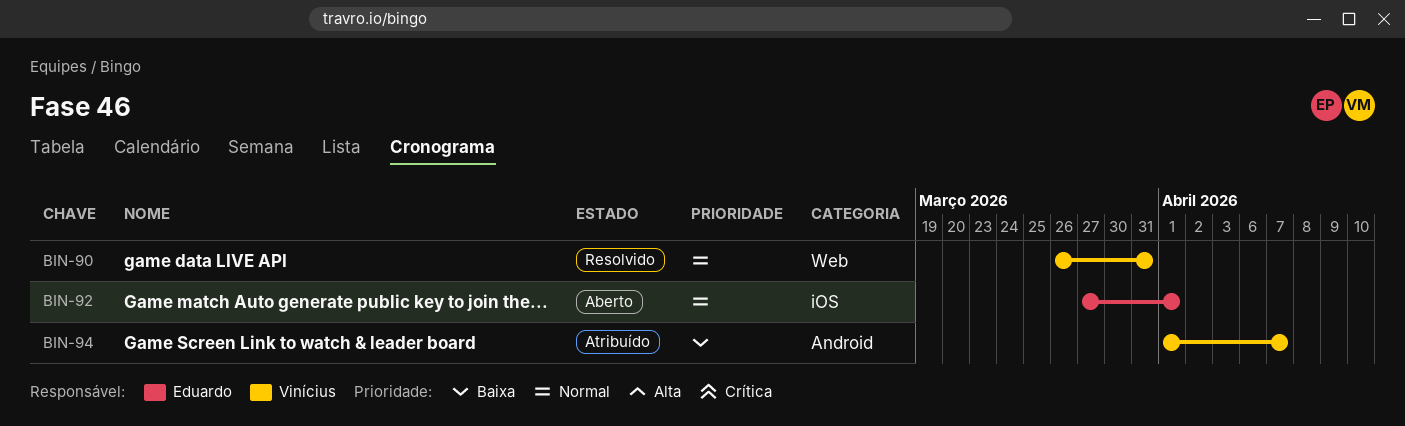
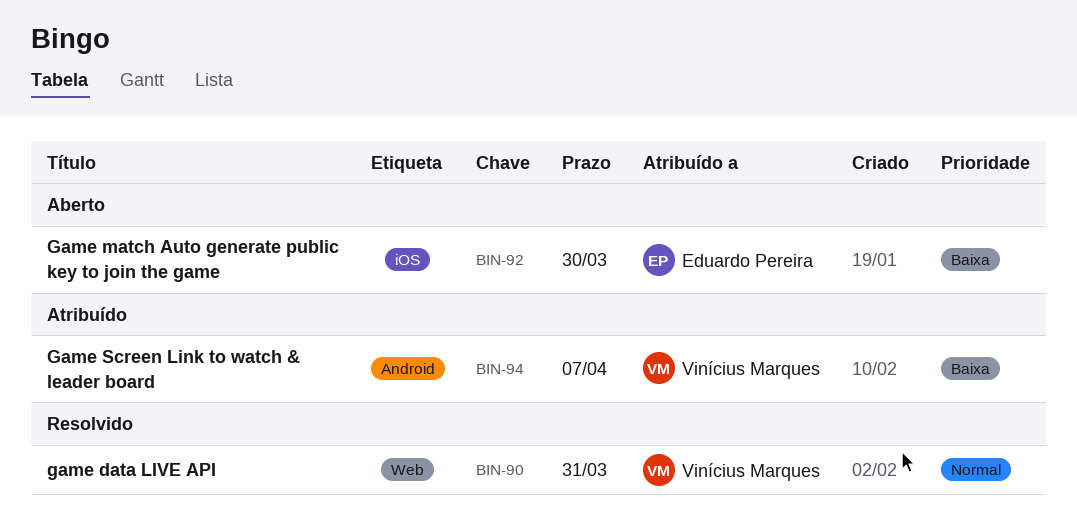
BIN-92, priority: Normal -> Baixa
BIN-92, due: Apr 1 -> Mar 30

